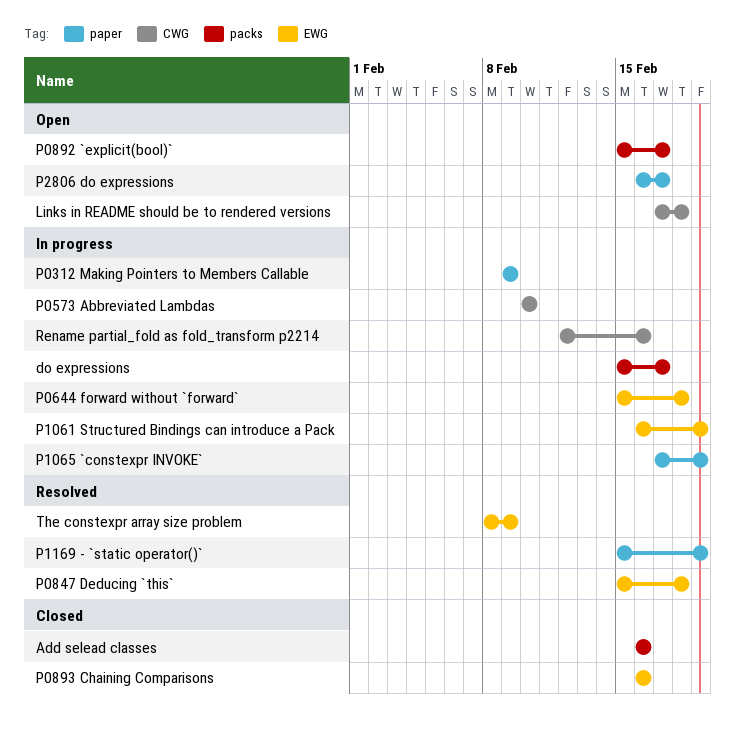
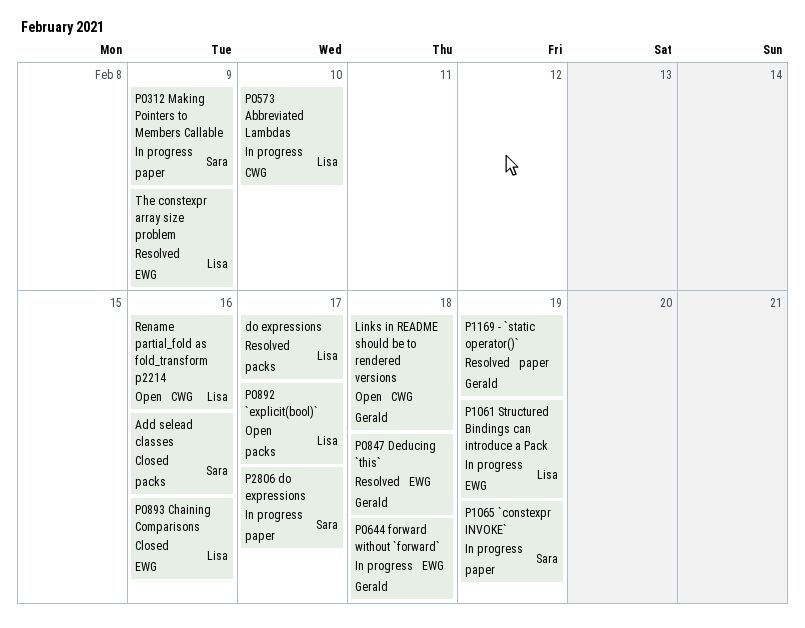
do expressions, status: In progress -> Resolved
P2806 do expressions, status: Open -> In progress
Rename partial_fold as fold_transform p2214, status: In progress -> Open

